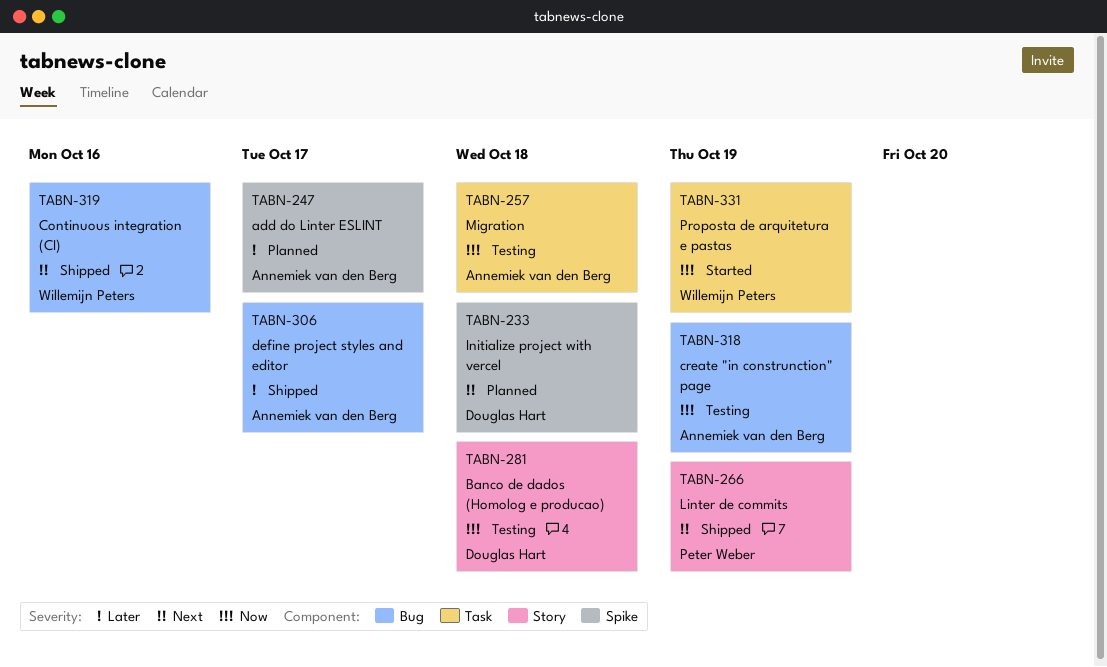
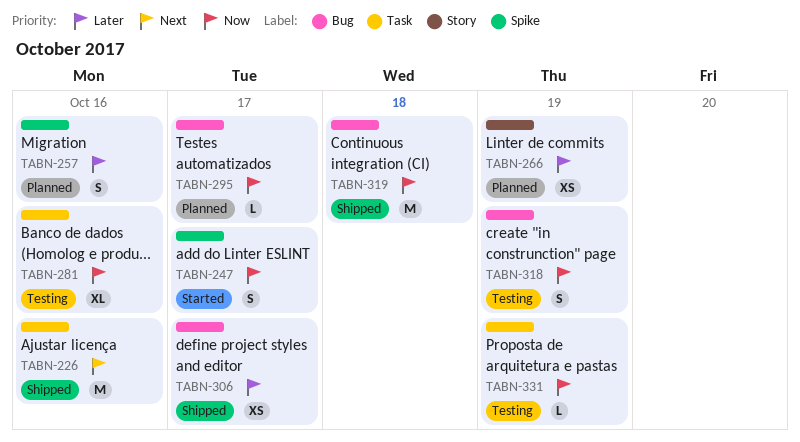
TABN-226: none -> present
TABN-233: present -> none
TABN-247, status: Planned -> Started
TABN-247, priority: Later -> Now
TABN-257, status: Testing -> Planned
TABN-257, priority: Now -> Later
TABN-257, label: Task -> Spike
TABN-257, due: Oct 18 -> Oct 16
TABN-266, status: Shipped -> Planned
TABN-266, priority: Next -> Later
TABN-281, label: Story -> Task
TABN-281, due: Oct 18 -> Oct 16
TABN-295: none -> present
TABN-319, priority: Next -> Now
TABN-319, due: Oct 16 -> Oct 18
TABN-331, status: Started -> Testing

